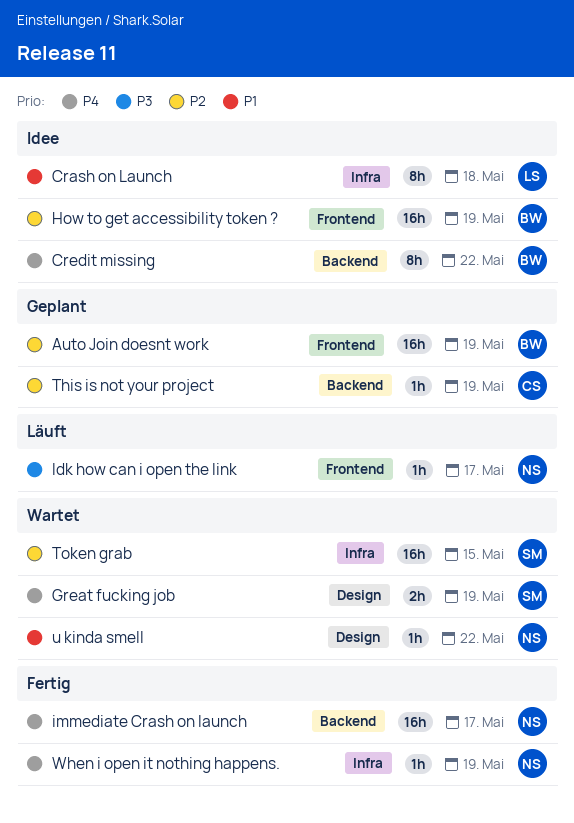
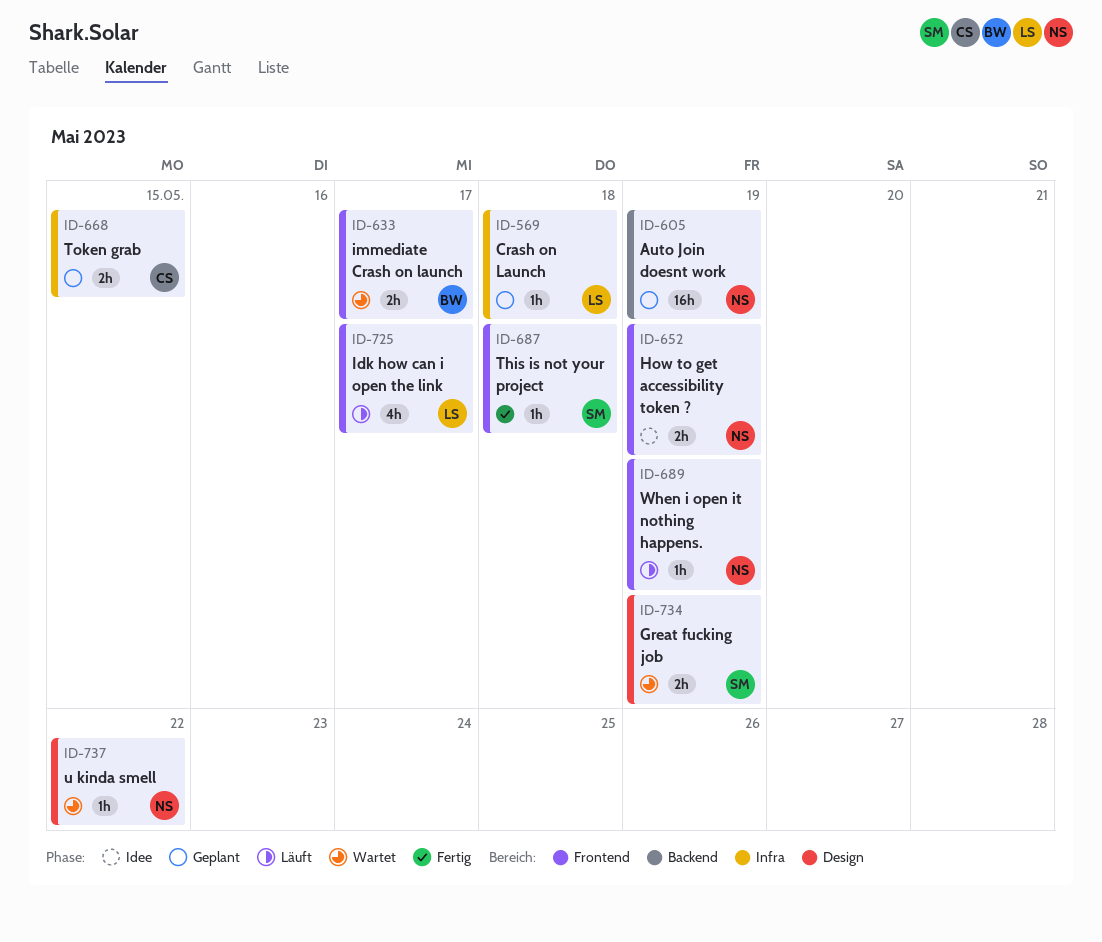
Auto Join doesnt work, owner: BW -> NS
Auto Join doesnt work, label: Frontend -> Backend
Crash on Launch, status: Idee -> Geplant
Crash on Launch, estimate: 8h -> 1h
Credit missing: present -> none
How to get accessibility token ?, owner: BW -> NS
How to get accessibility token ?, estimate: 16h -> 2h
Idk how can i open the link, owner: NS -> LS
Idk how can i open the link, estimate: 1h -> 4h
immediate Crash on launch, status: Fertig -> Wartet
immediate Crash on launch, owner: NS -> BW
immediate Crash on launch, label: Backend -> Frontend
immediate Crash on launch, estimate: 16h -> 2h
This is not your project, status: Geplant -> Fertig
This is not your project, owner: CS -> SM
This is not your project, label: Backend -> Frontend
This is not your project, due: May 19 -> May 18
Token grab, status: Wartet -> Geplant
Token grab, owner: SM -> CS
Token grab, estimate: 16h -> 2h
When i open it nothing happens., status: Fertig -> Läuft
When i open it nothing happens., label: Infra -> Frontend

